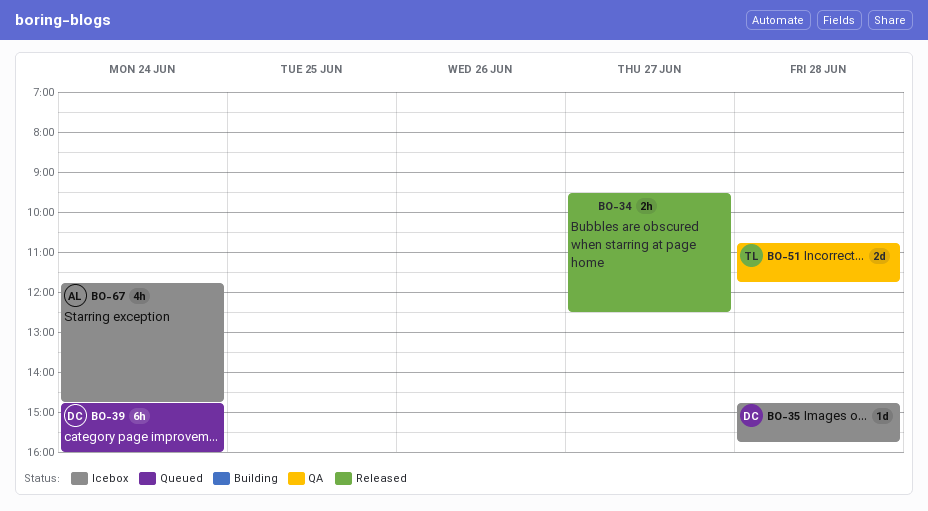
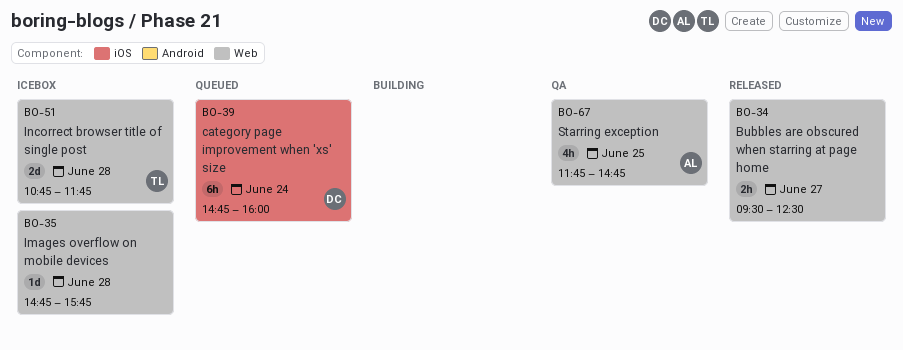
BO-35, owner: DC -> none
BO-51, status: QA -> Icebox
BO-67, status: Icebox -> QA
BO-67, day: Jun 24 -> Jun 25

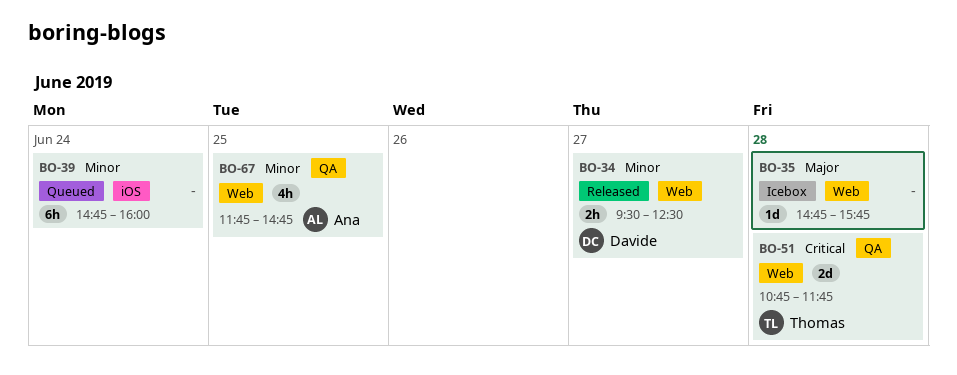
BO-34, owner: none -> Davide
BO-39, owner: Davide -> none
BO-51, status: Icebox -> QA

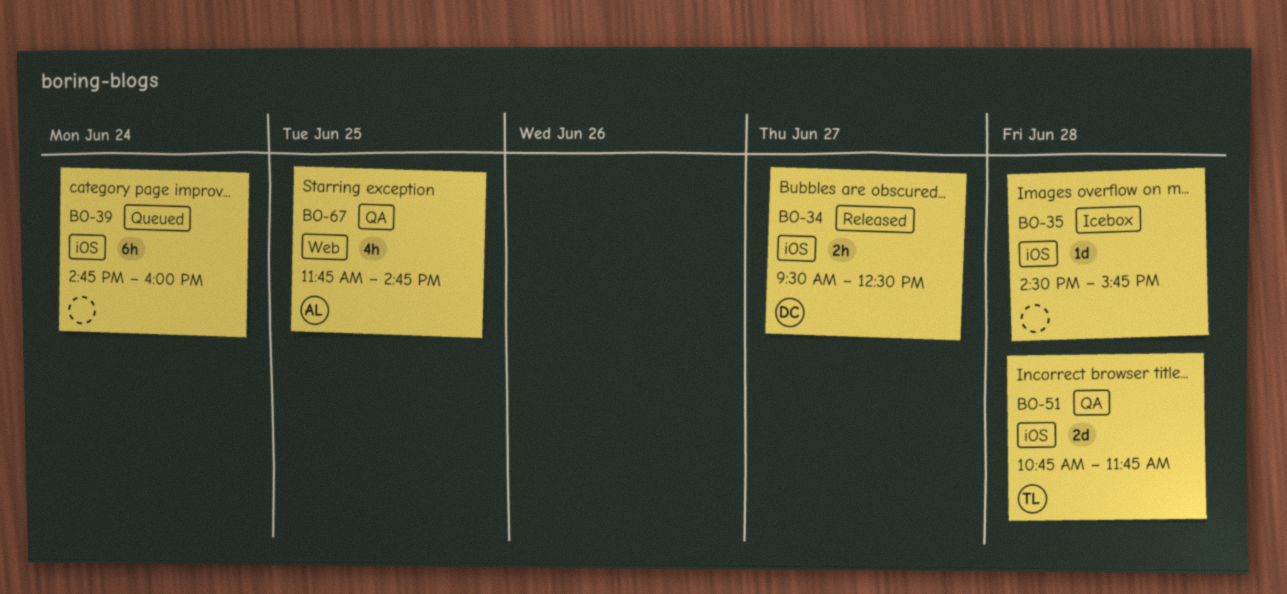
BO-34, label: Web -> iOS
BO-35, label: Web -> iOS
BO-35, begins: 14:45 -> 14:30
BO-51, label: Web -> iOS

